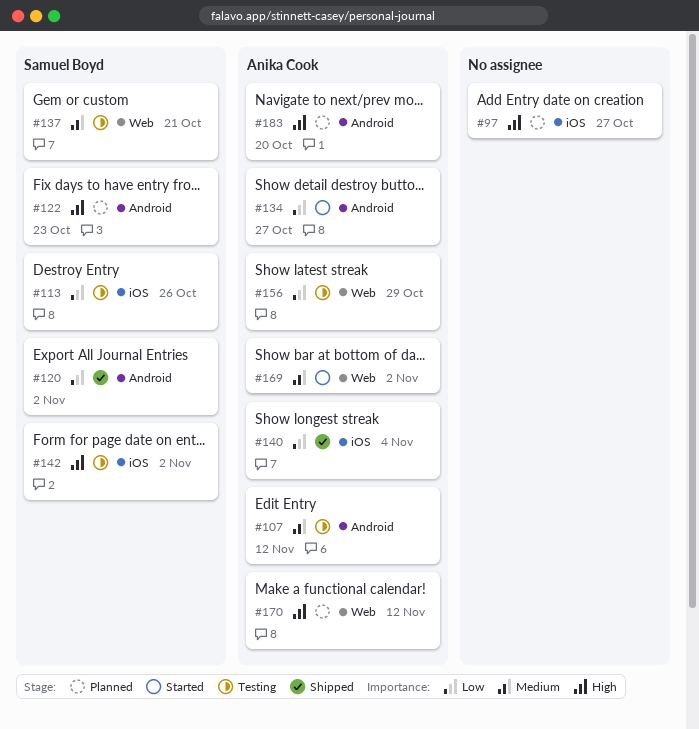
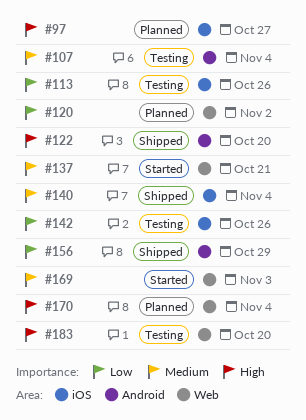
#107, due: Nov 12 -> Nov 4
#120, status: Shipped -> Planned
#120, label: Android -> Web
#122, status: Planned -> Shipped
#122, due: Oct 23 -> Oct 20
#134: present -> none
#137, status: Testing -> Started
#140, priority: Low -> Medium
#142, priority: High -> Low
#142, due: Nov 2 -> Oct 26
#156, status: Testing -> Shipped
#156, label: Web -> Android
#169, due: Nov 2 -> Nov 3
#170, due: Nov 12 -> Nov 4
#183, status: Planned -> Testing
#183, label: Android -> Web

